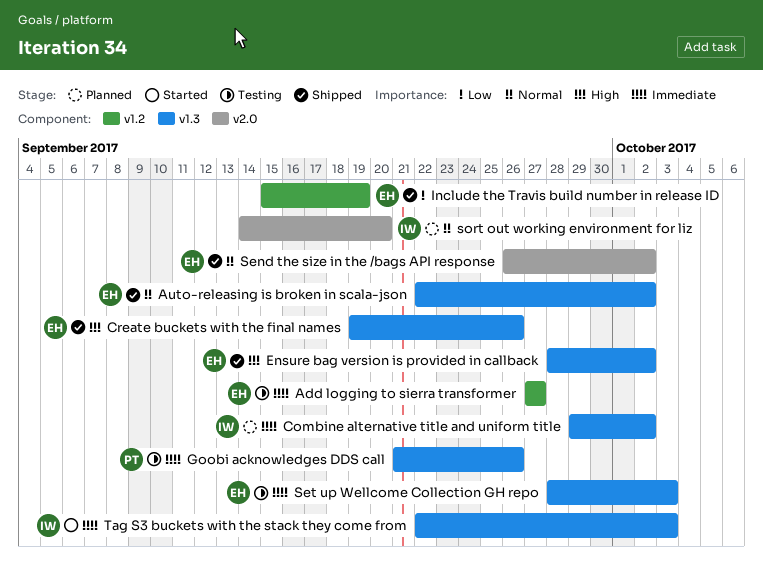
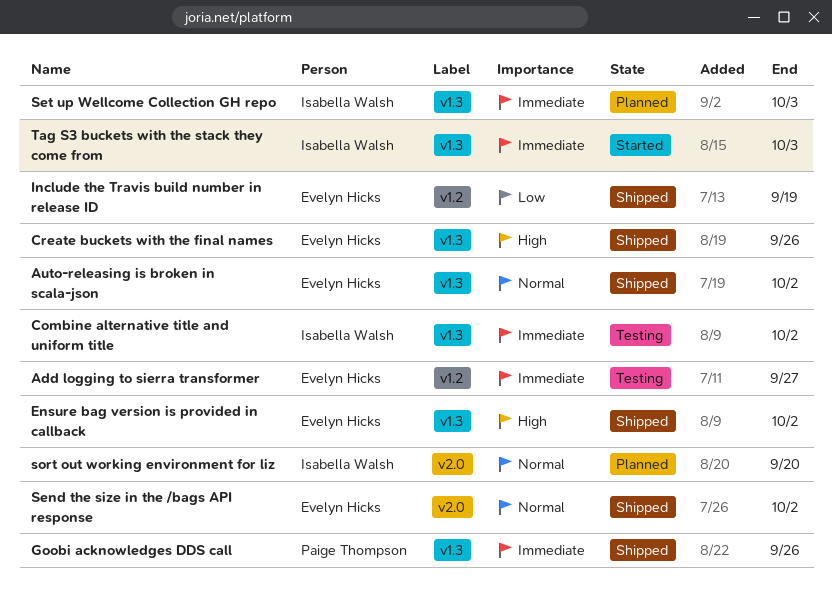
Combine alternative title and uniform title, status: Planned -> Testing
Goobi acknowledges DDS call, status: Testing -> Shipped
Set up Wellcome Collection GH repo, status: Testing -> Planned
Set up Wellcome Collection GH repo, owner: Evelyn Hicks -> Isabella Walsh

